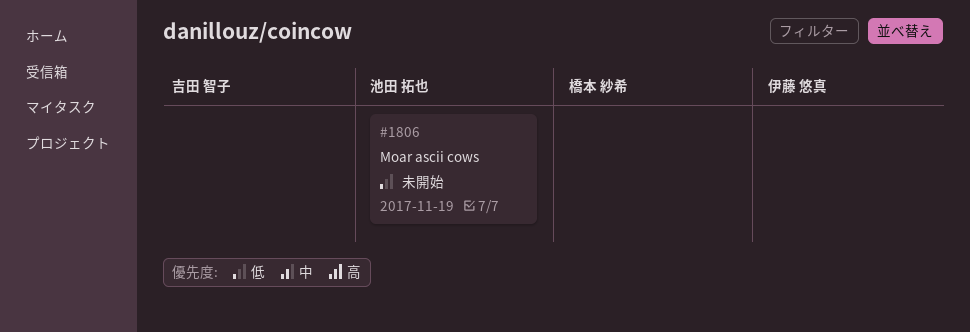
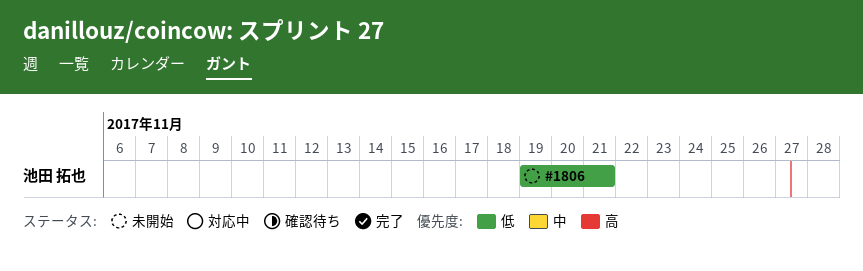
#1806, due: Nov 19 -> Nov 21

